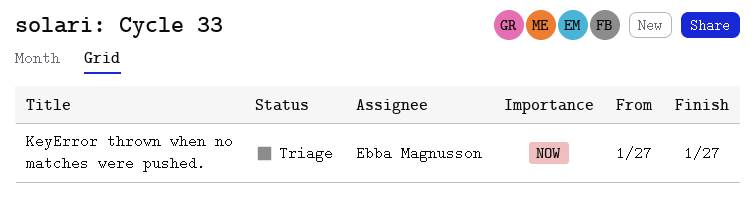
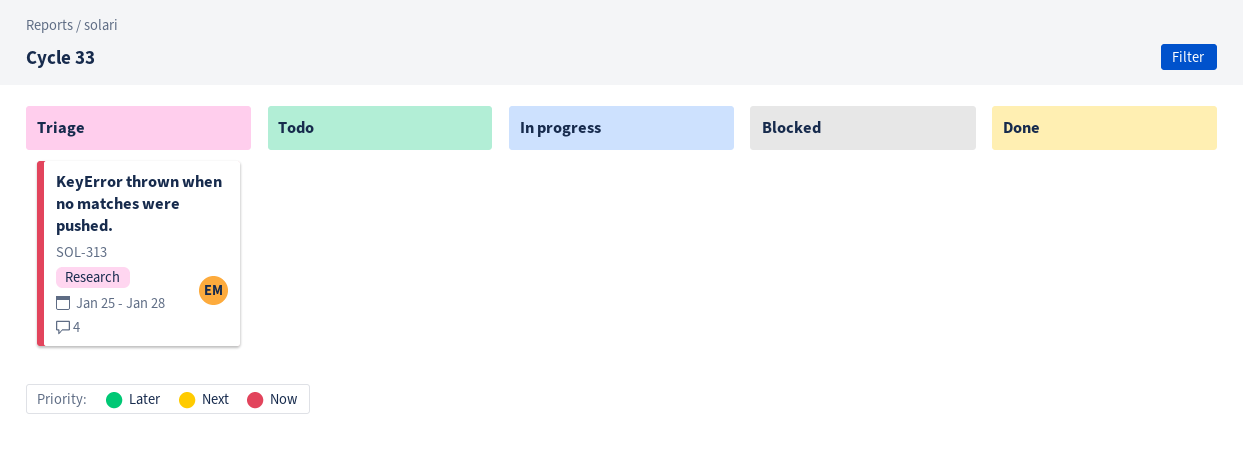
KeyError thrown when no matches were pushed., start: Jan 27 -> Jan 25
KeyError thrown when no matches were pushed., due: Jan 27 -> Jan 28

